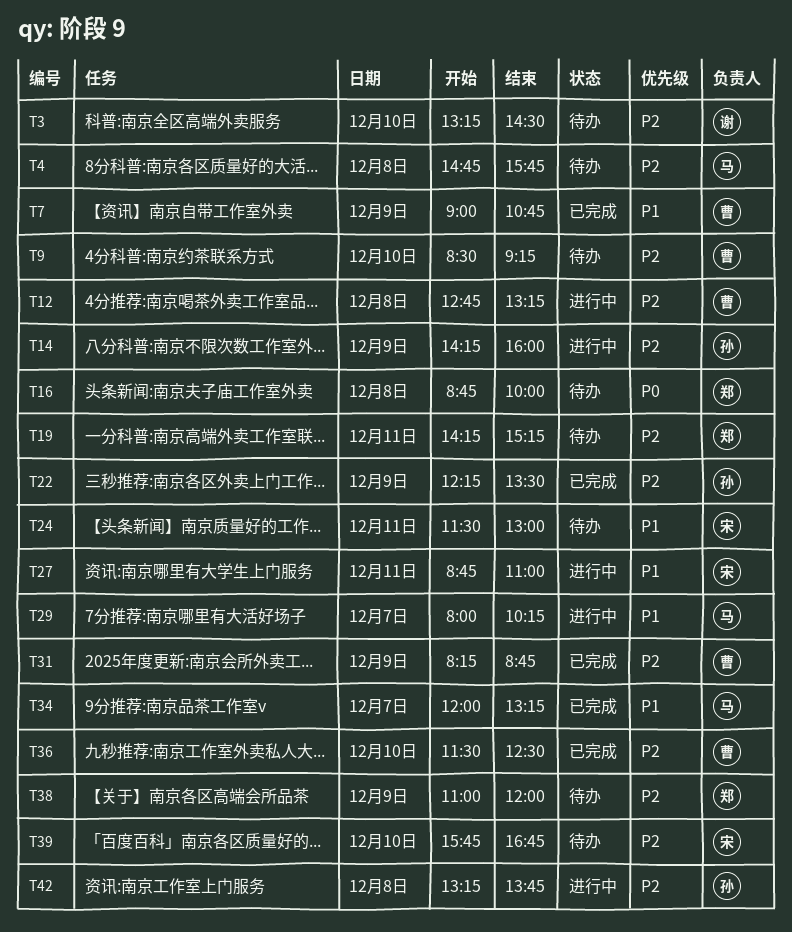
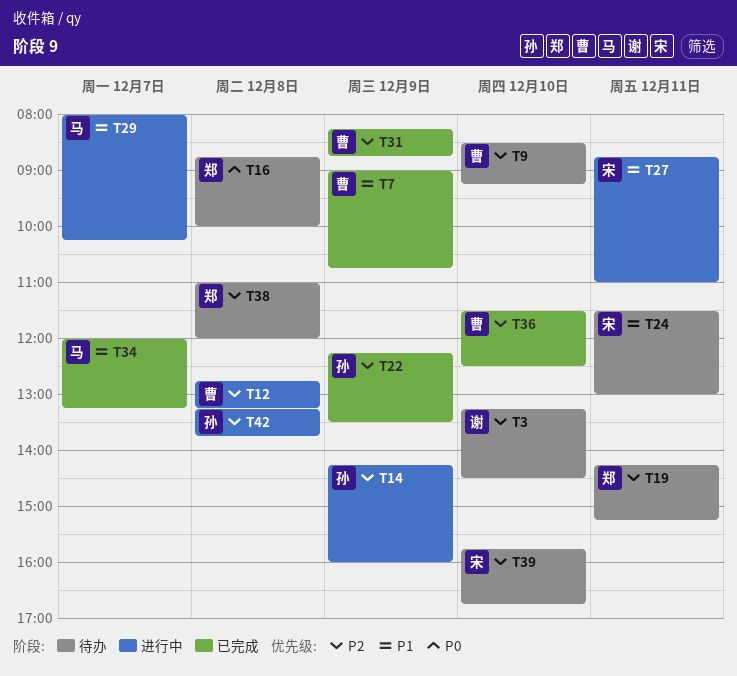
T4: present -> none
T38, day: Dec 9 -> Dec 8

